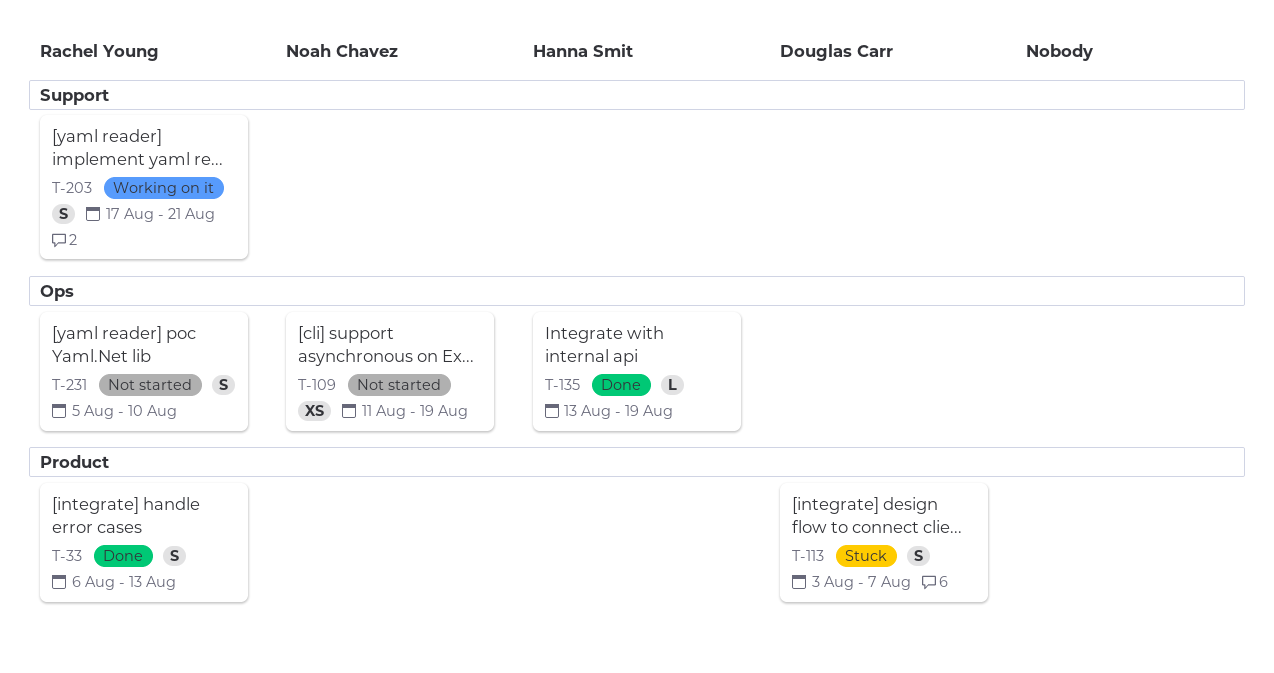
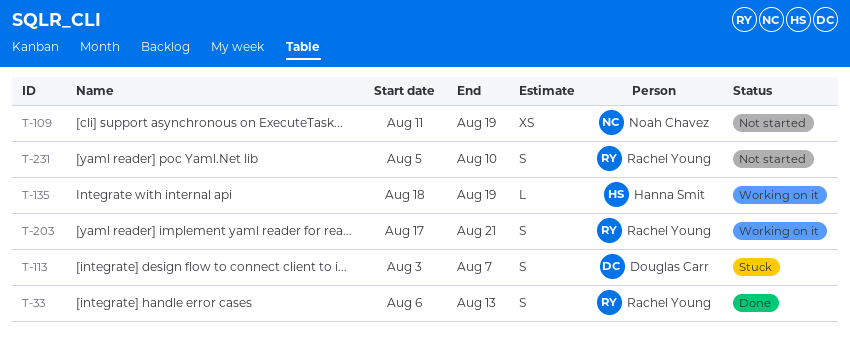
T-135, status: Done -> Working on it
T-135, start: Aug 13 -> Aug 18

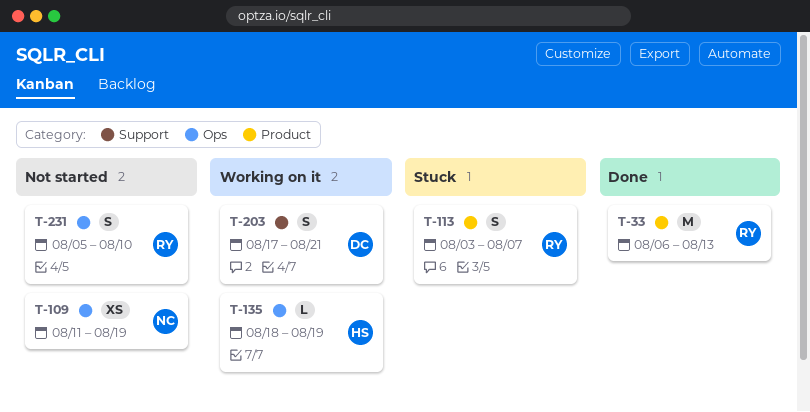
T-33, estimate: S -> M
T-113, owner: Douglas Carr -> Rachel Young
T-203, owner: Rachel Young -> Douglas Carr

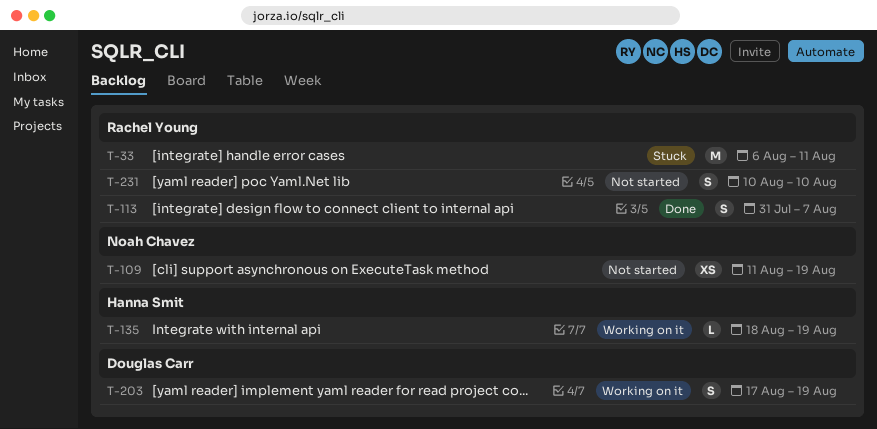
T-33, status: Done -> Stuck
T-33, due: Aug 13 -> Aug 11
T-113, status: Stuck -> Done
T-113, start: Aug 3 -> Jul 31
T-203, due: Aug 21 -> Aug 19
T-231, start: Aug 5 -> Aug 10

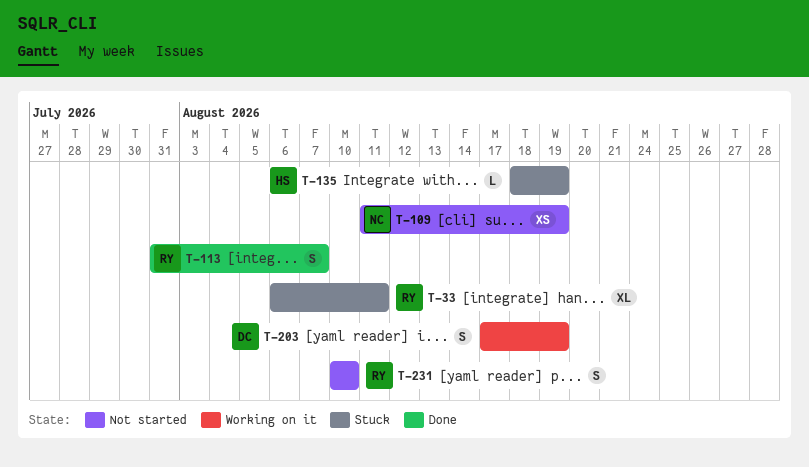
T-33, estimate: M -> XL
T-135, status: Working on it -> Stuck

